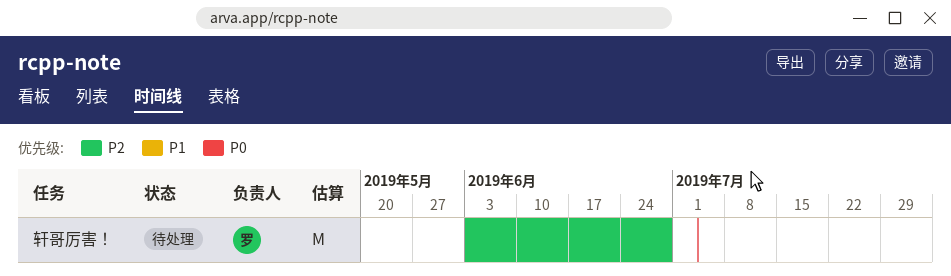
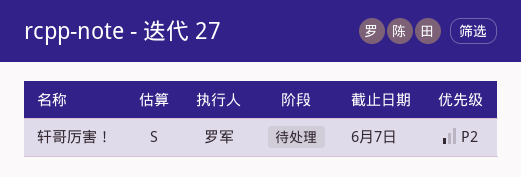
轩哥厉害！, estimate: M -> S
轩哥厉害！, due: Jun 28 -> Jun 7

